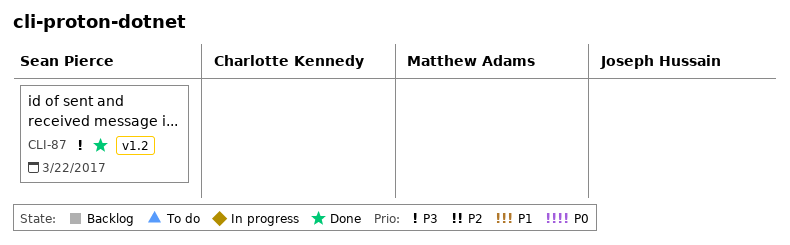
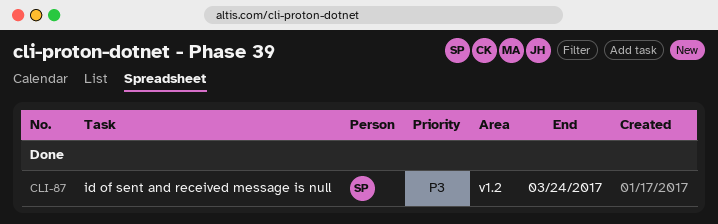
CLI-87, due: Mar 22 -> Mar 24

